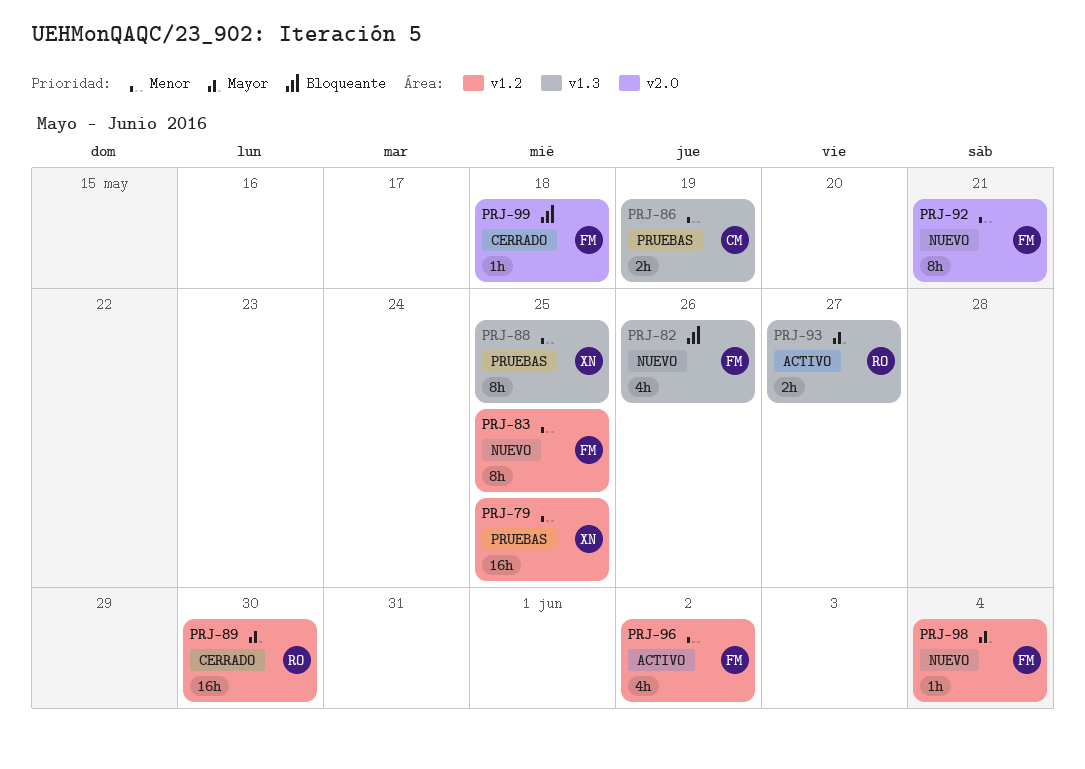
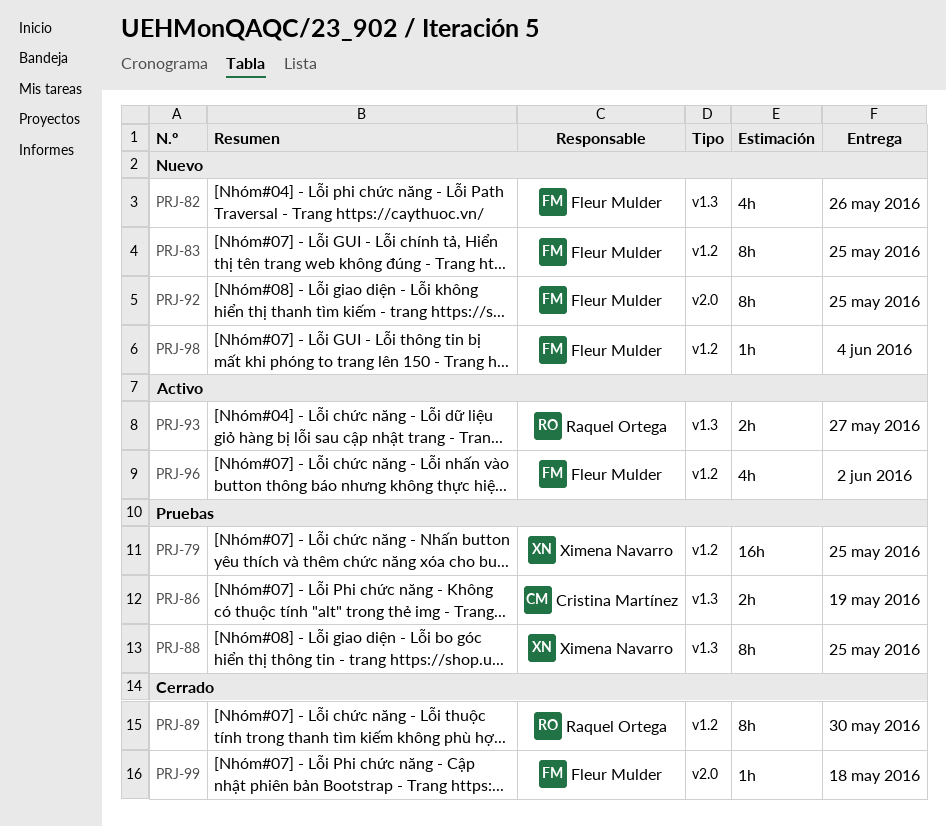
PRJ-89, estimate: 16h -> 8h
PRJ-92, due: May 21 -> May 25

